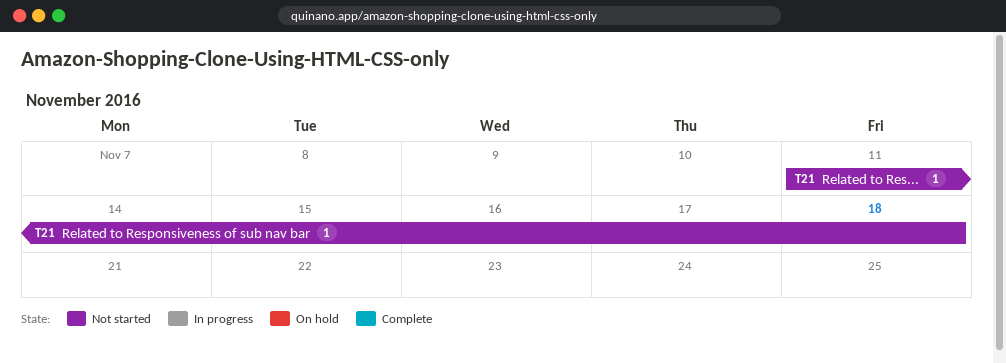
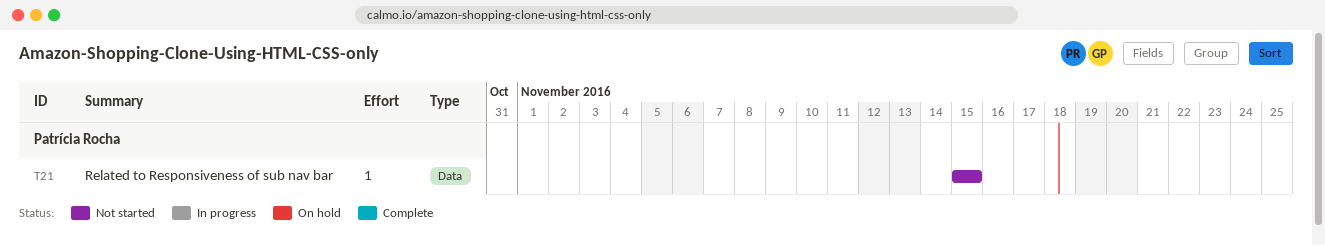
T21, start: Nov 11 -> Nov 15
T21, due: Nov 18 -> Nov 15

